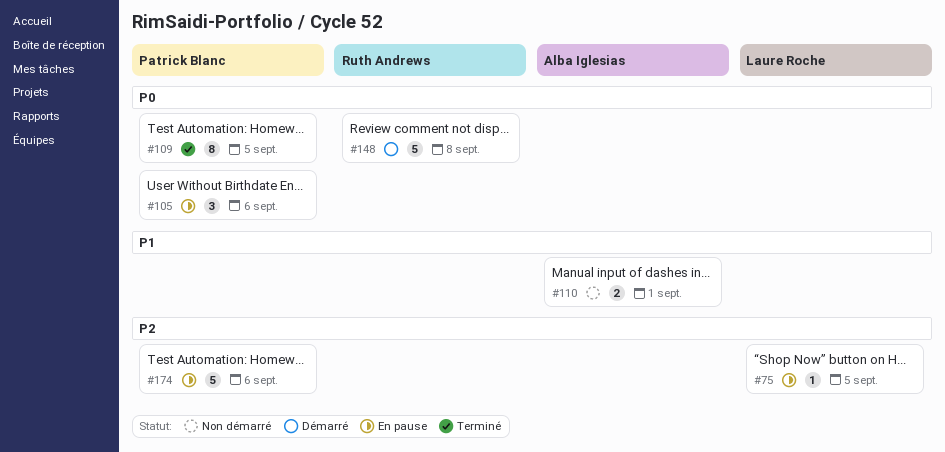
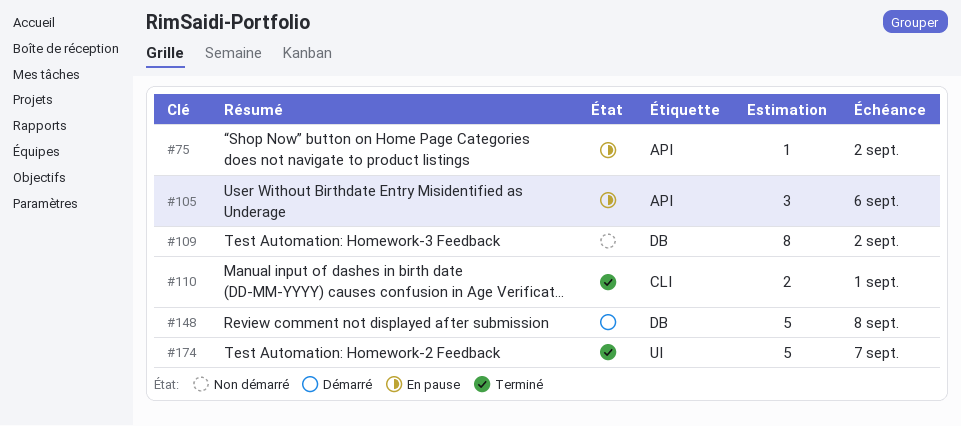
#75, due: Sep 5 -> Sep 2
#109, status: Terminé -> Non démarré
#109, due: Sep 5 -> Sep 2
#110, status: Non démarré -> Terminé
#174, status: En pause -> Terminé
#174, due: Sep 6 -> Sep 7

